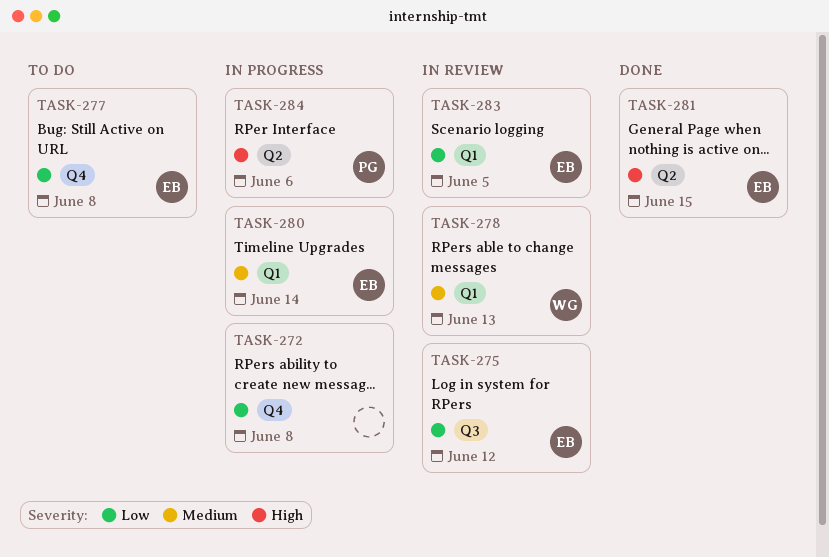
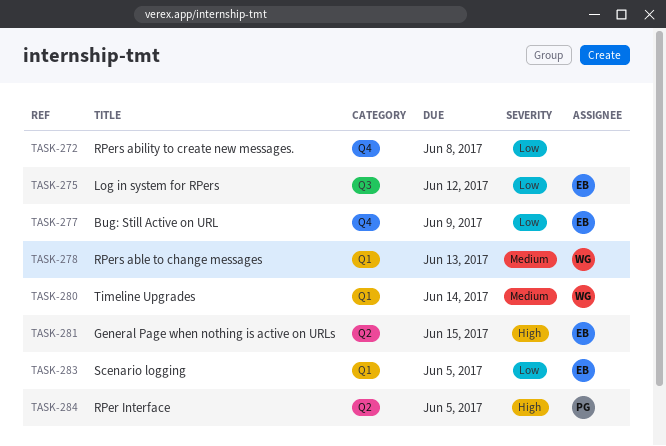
TASK-277, due: Jun 8 -> Jun 9
TASK-280, owner: EB -> WG
TASK-284, due: Jun 6 -> Jun 5

